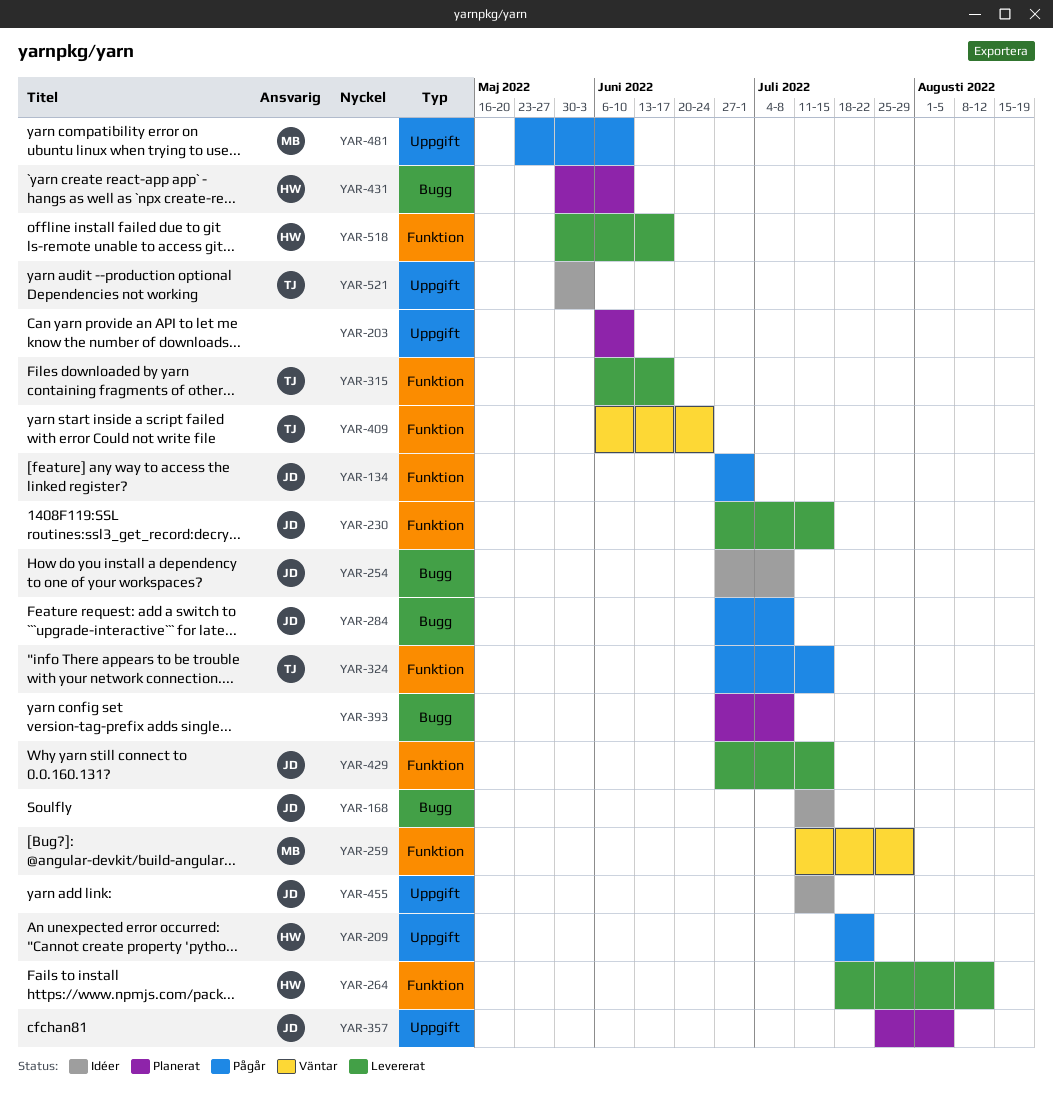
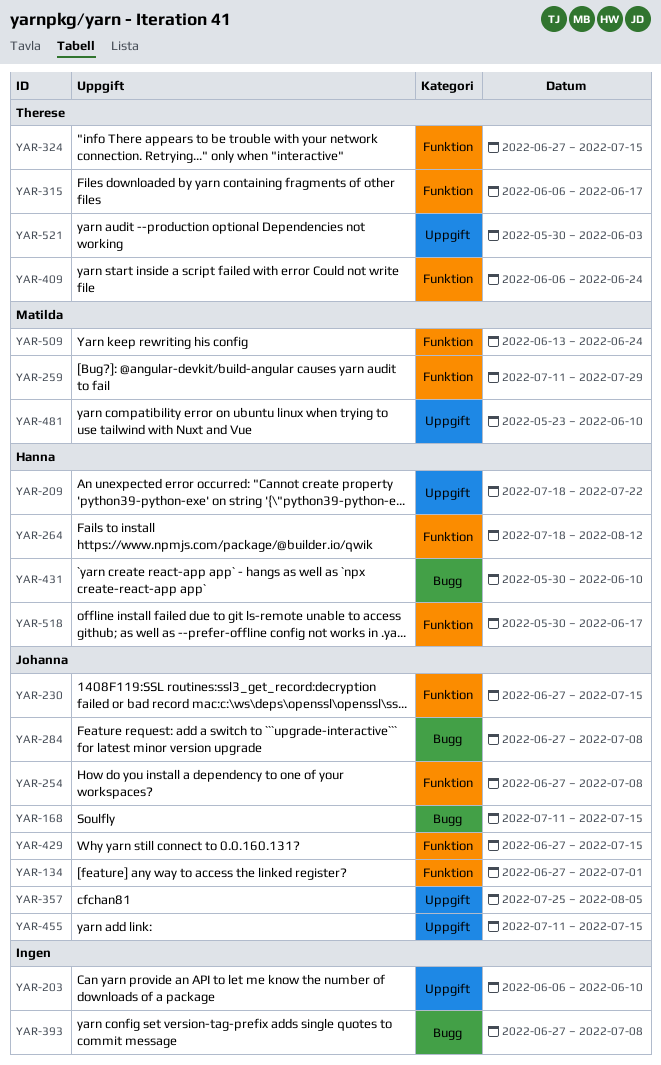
YAR-254, label: Bugg -> Funktion
YAR-509: none -> present

